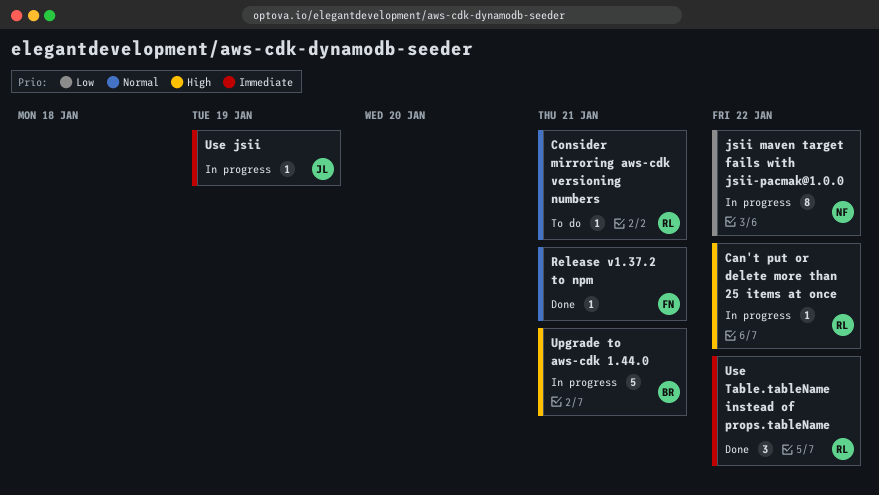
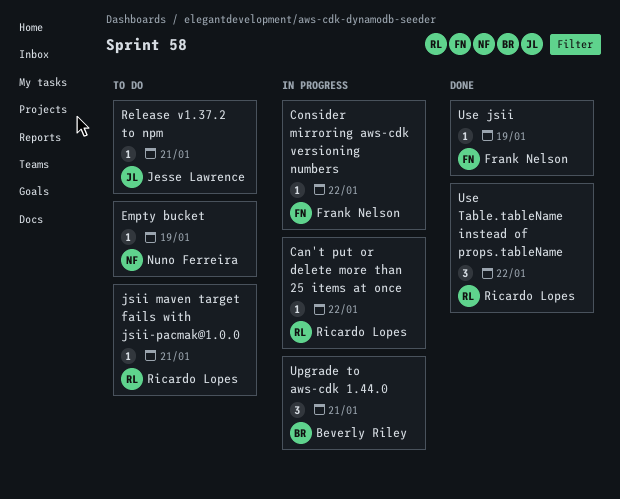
Consider mirroring aws-cdk versioning numbers, status: To do -> In progress
Consider mirroring aws-cdk versioning numbers, owner: Ricardo Lopes -> Frank Nelson
Consider mirroring aws-cdk versioning numbers, due: Jan 21 -> Jan 22
Empty bucket: none -> present
jsii maven target fails with jsii-pacmak@1.0.0, status: In progress -> To do
jsii maven target fails with jsii-pacmak@1.0.0, owner: Nuno Ferreira -> Ricardo Lopes
jsii maven target fails with jsii-pacmak@1.0.0, estimate: 8 -> 1
jsii maven target fails with jsii-pacmak@1.0.0, due: Jan 22 -> Jan 21
Release v1.37.2 to npm, status: Done -> To do
Release v1.37.2 to npm, owner: Frank Nelson -> Jesse Lawrence
Upgrade to aws-cdk 1.44.0, estimate: 5 -> 3
Use jsii, status: In progress -> Done
Use jsii, owner: Jesse Lawrence -> Frank Nelson

